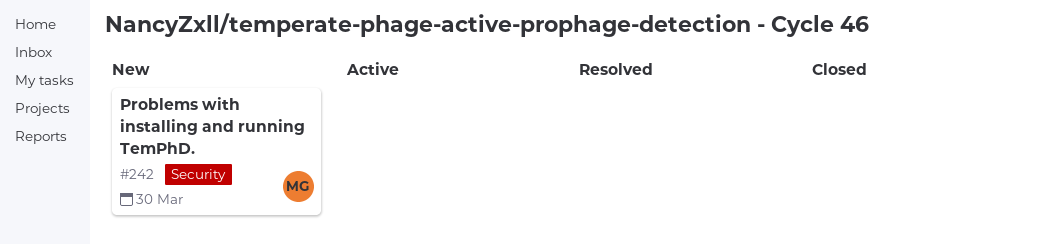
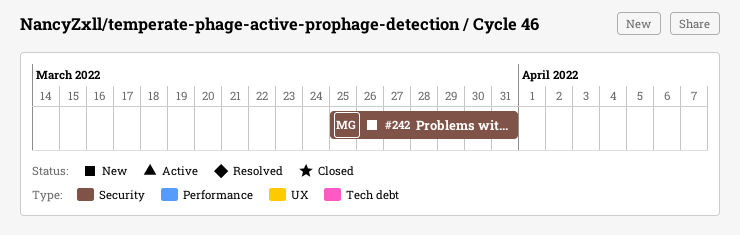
#242, due: Mar 30 -> Mar 31

